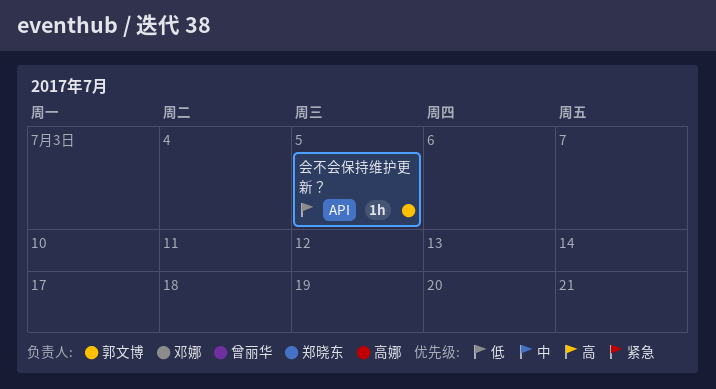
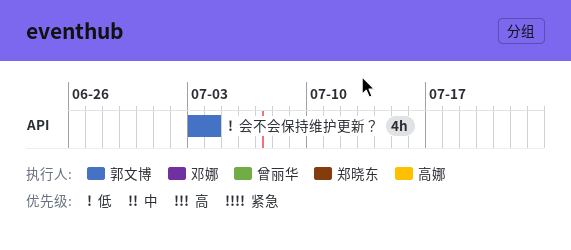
会不会保持维护更新？, estimate: 1h -> 4h
会不会保持维护更新？, due: Jul 5 -> Jul 4

